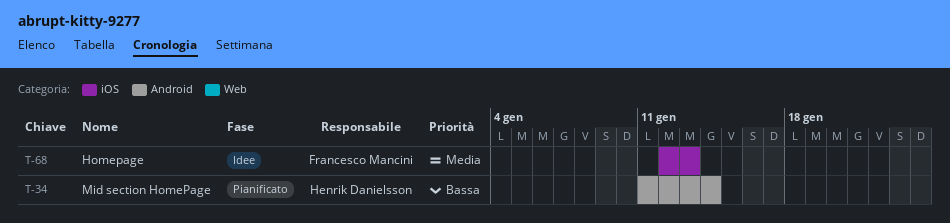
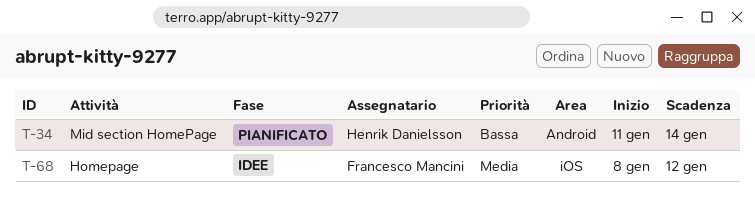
T-68, start: Jan 12 -> Jan 8
T-68, due: Jan 13 -> Jan 12

